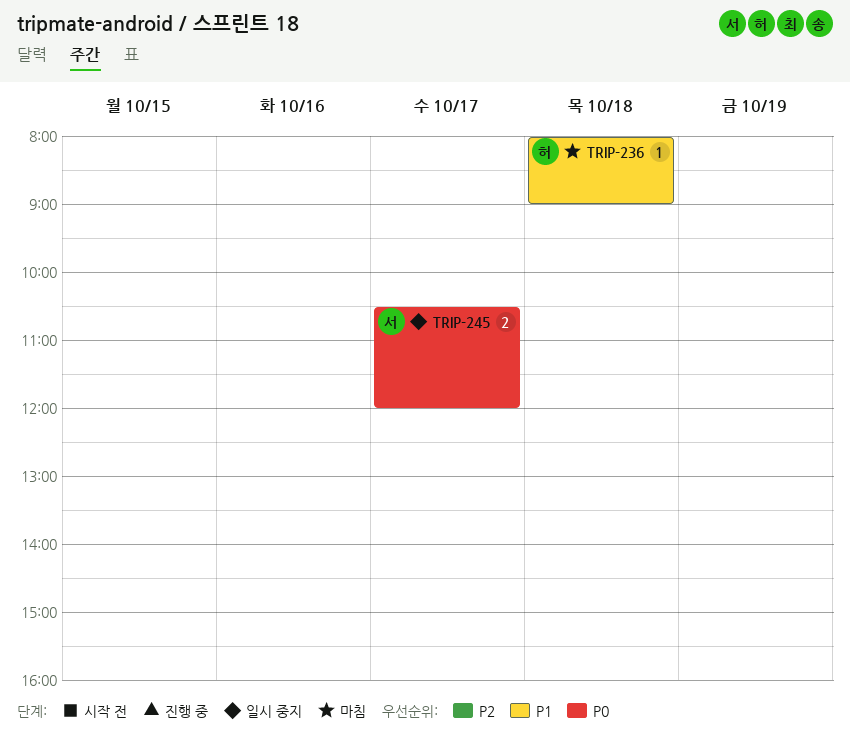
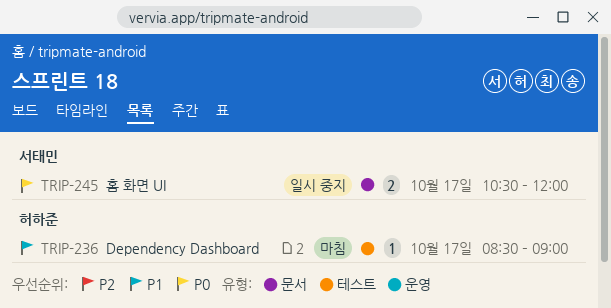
TRIP-236, day: Oct 18 -> Oct 17
TRIP-236, begins: 08:00 -> 08:30

